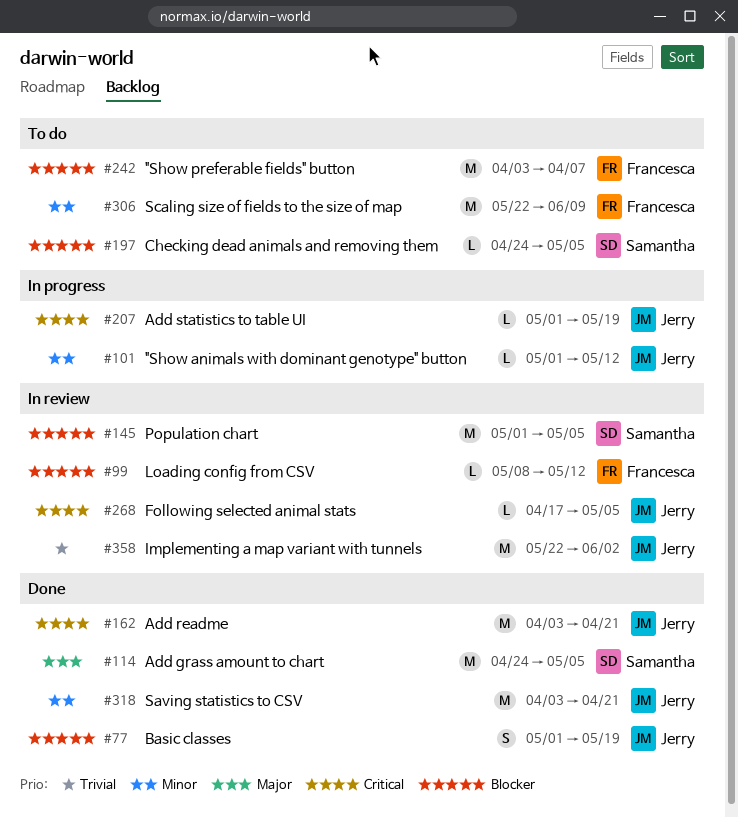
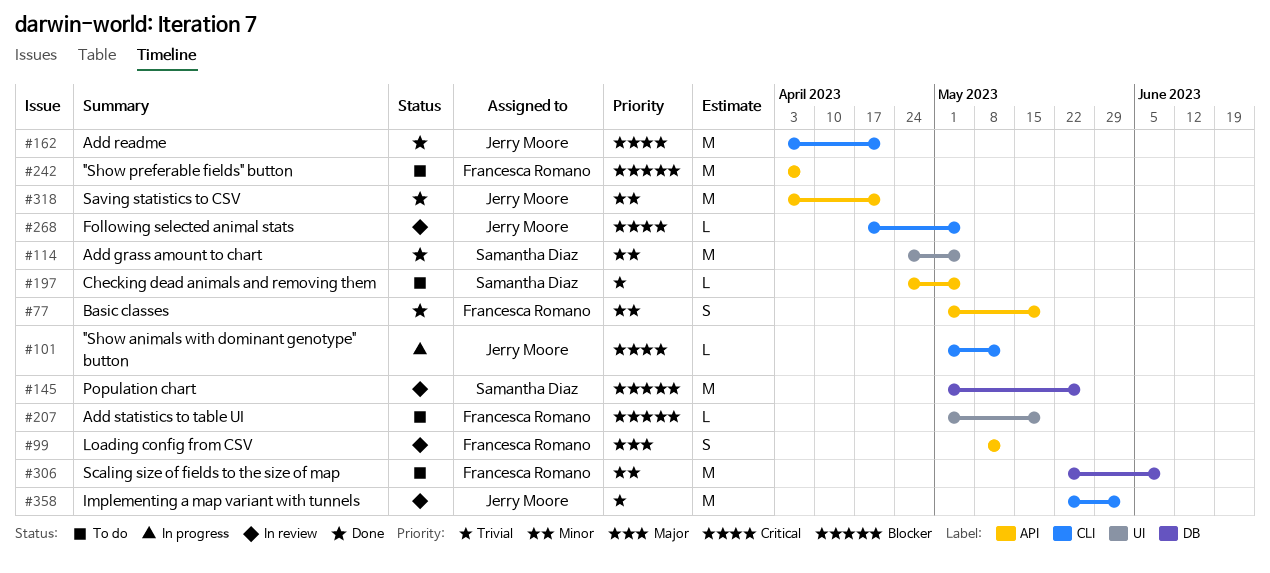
#77, owner: Jerry Moore -> Francesca Romano
#77, priority: Blocker -> Minor
#99, priority: Blocker -> Major
#99, estimate: L -> S
#101, priority: Minor -> Critical
#114, priority: Major -> Minor
#145, due: May 5 -> May 26
#197, priority: Blocker -> Trivial
#207, status: In progress -> To do
#207, owner: Jerry Moore -> Francesca Romano
#207, priority: Critical -> Blocker

